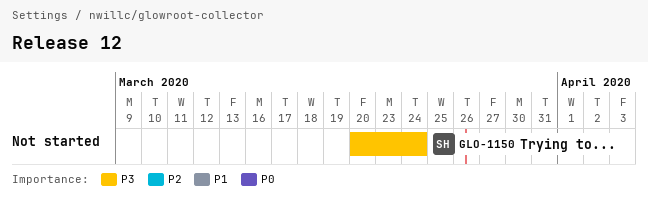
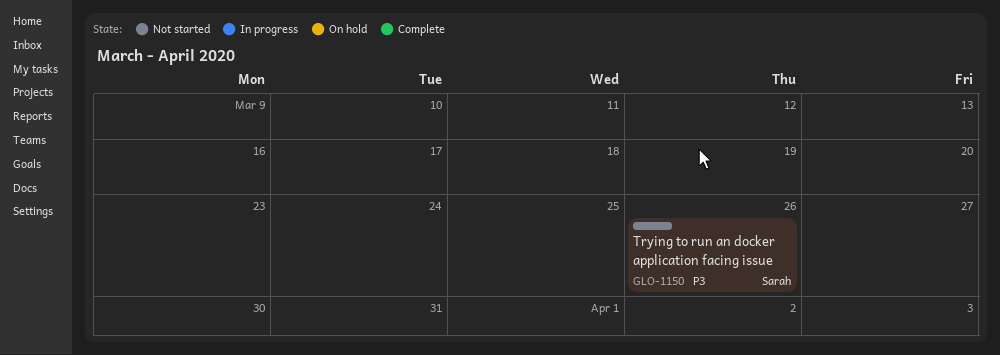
GLO-1150, due: Mar 24 -> Mar 26

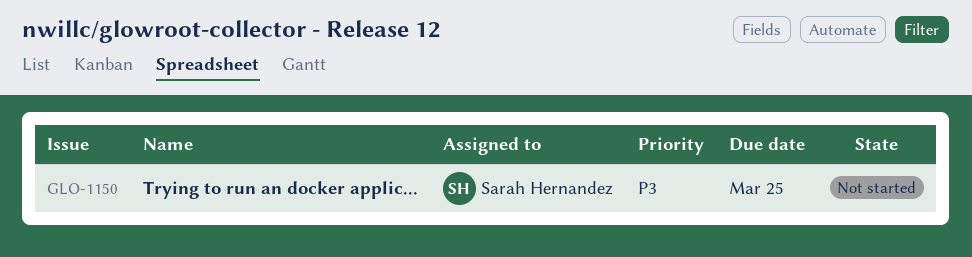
GLO-1150, due: Mar 26 -> Mar 25

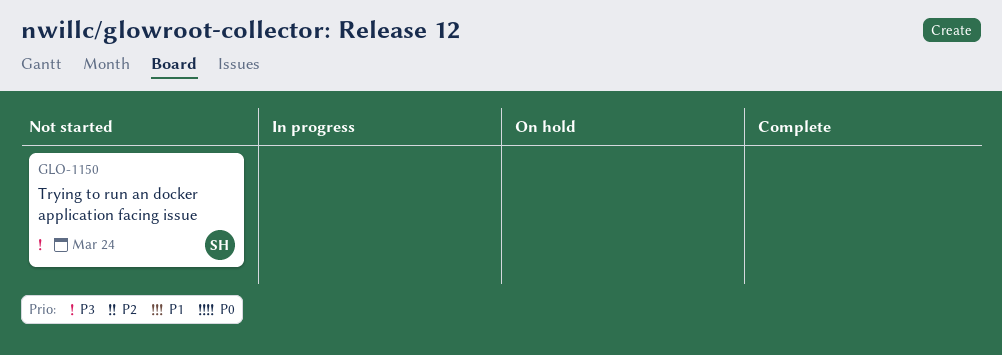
GLO-1150, due: Mar 25 -> Mar 24

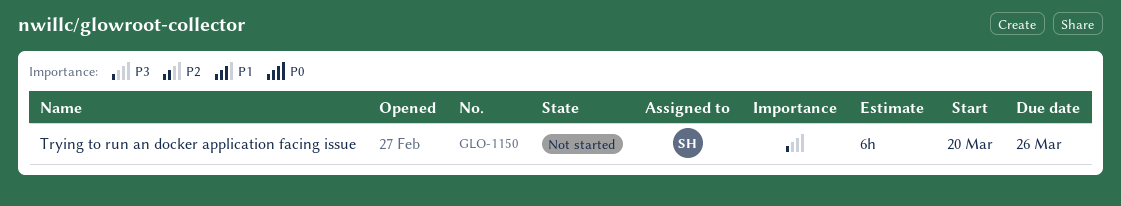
GLO-1150, due: Mar 24 -> Mar 26

